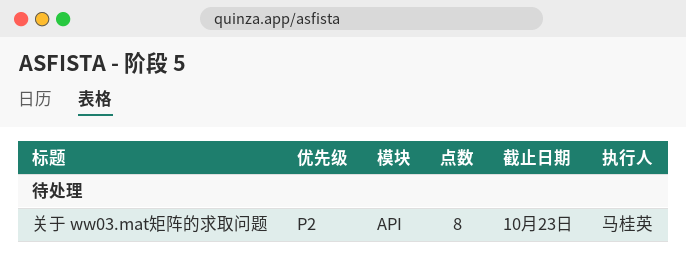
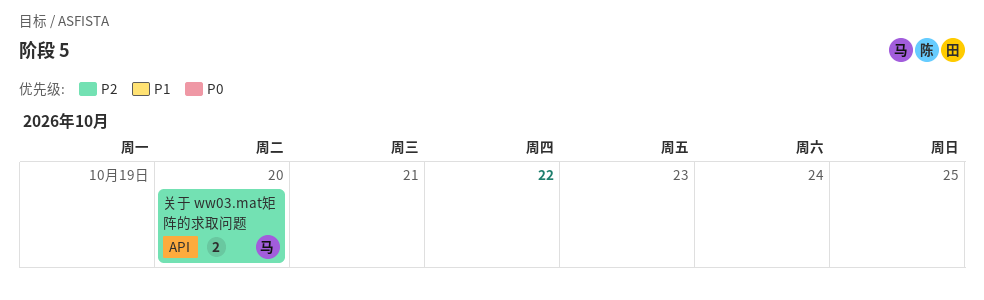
关于 ww03.mat矩阵的求取问题, estimate: 8 -> 2
关于 ww03.mat矩阵的求取问题, due: Oct 23 -> Oct 20

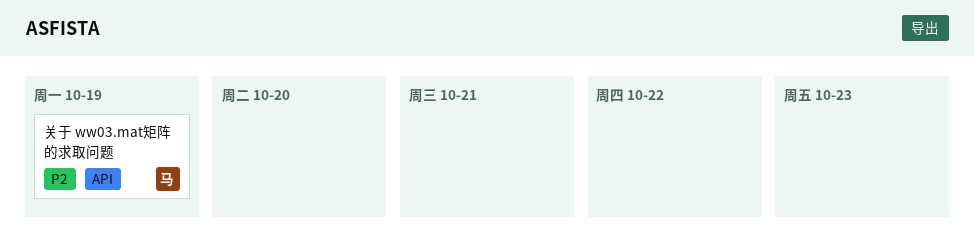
关于 ww03.mat矩阵的求取问题, due: Oct 20 -> Oct 19

